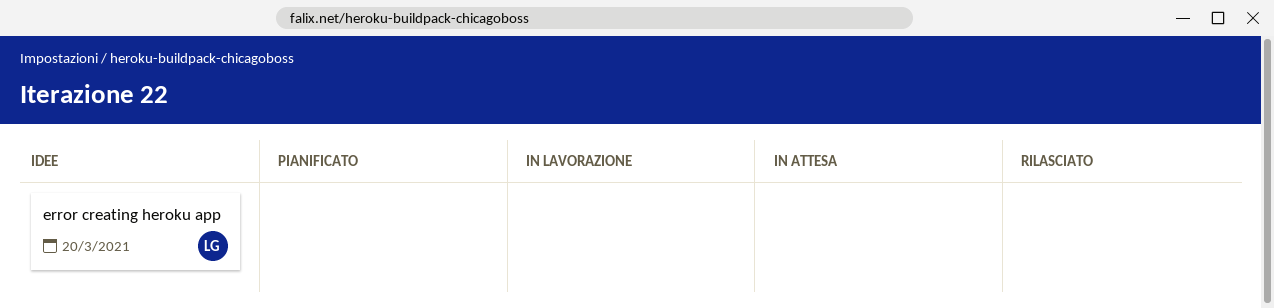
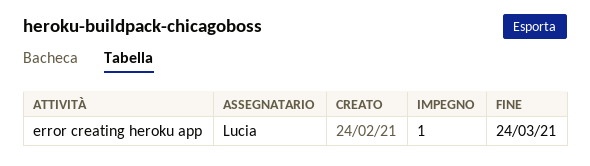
error creating heroku app, due: Mar 20 -> Mar 24

